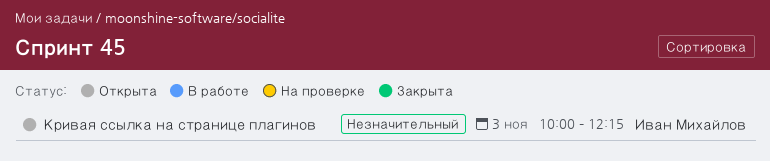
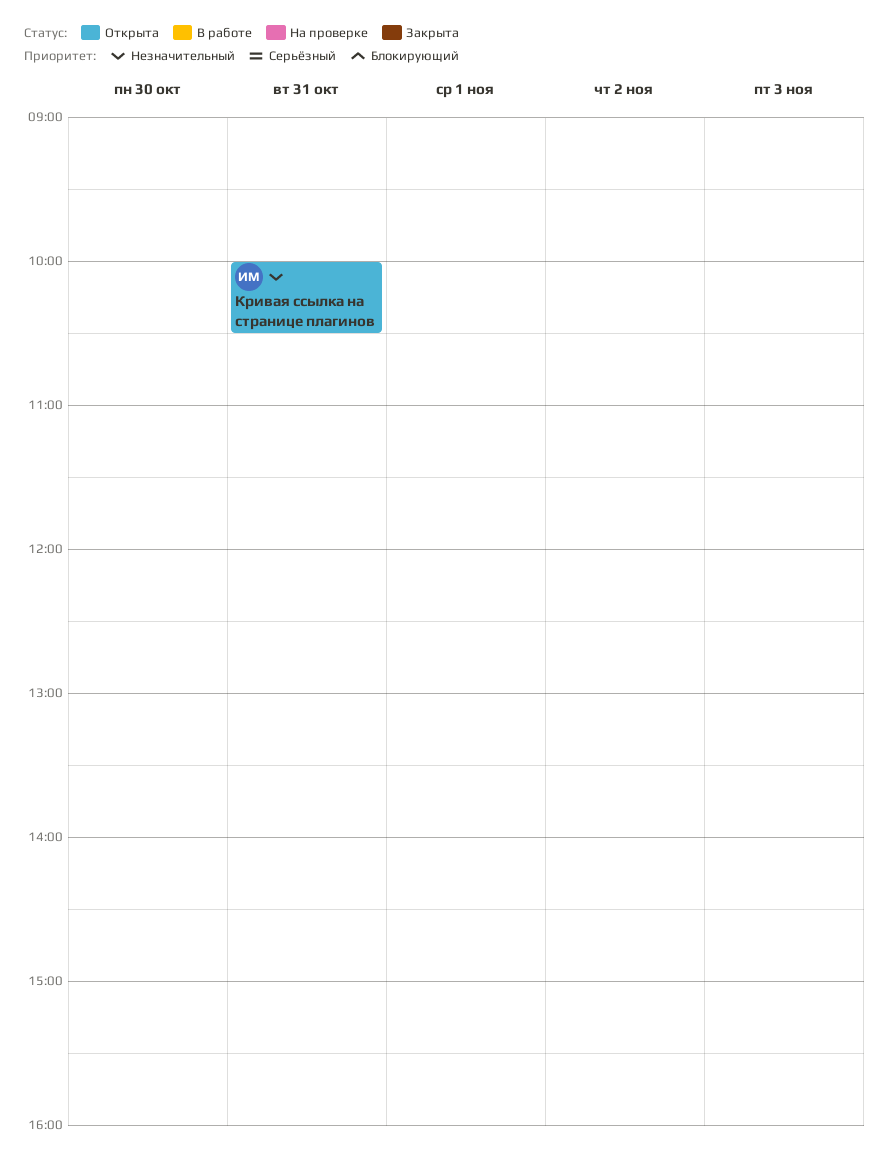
Кривая ссылка на странице плагинов, day: Nov 3 -> Oct 31
Кривая ссылка на странице плагинов, ends: 12:15 -> 10:30

